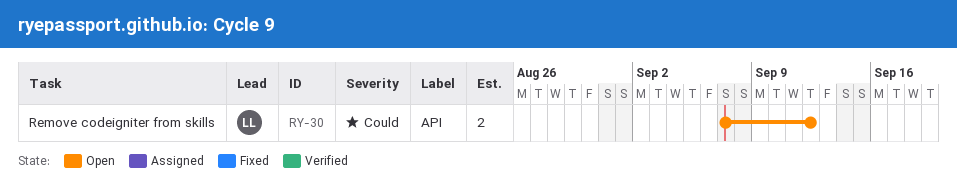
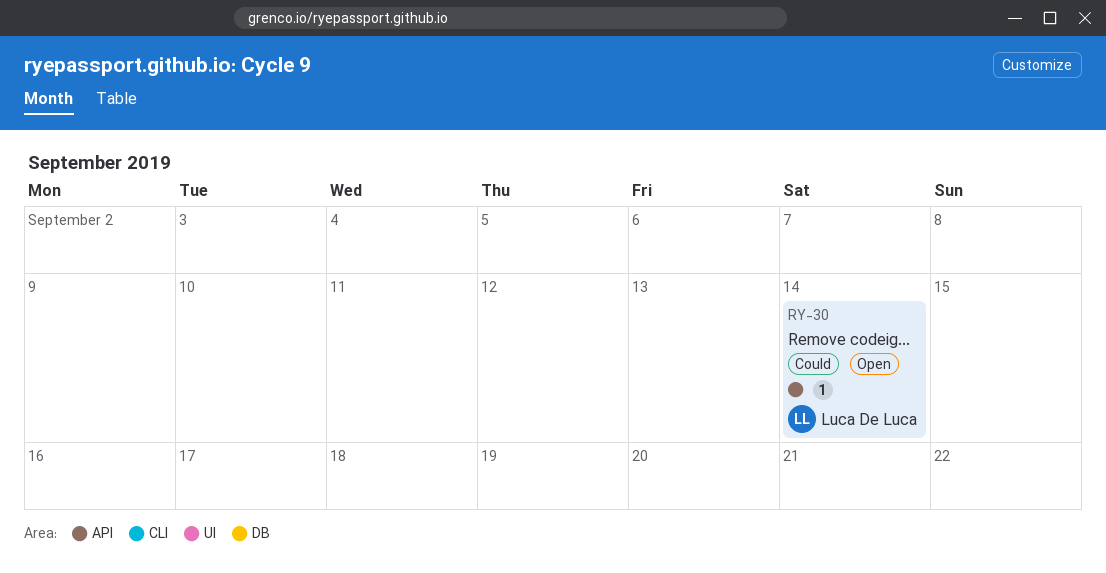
RY-30, estimate: 2 -> 1
RY-30, due: Sep 12 -> Sep 14

